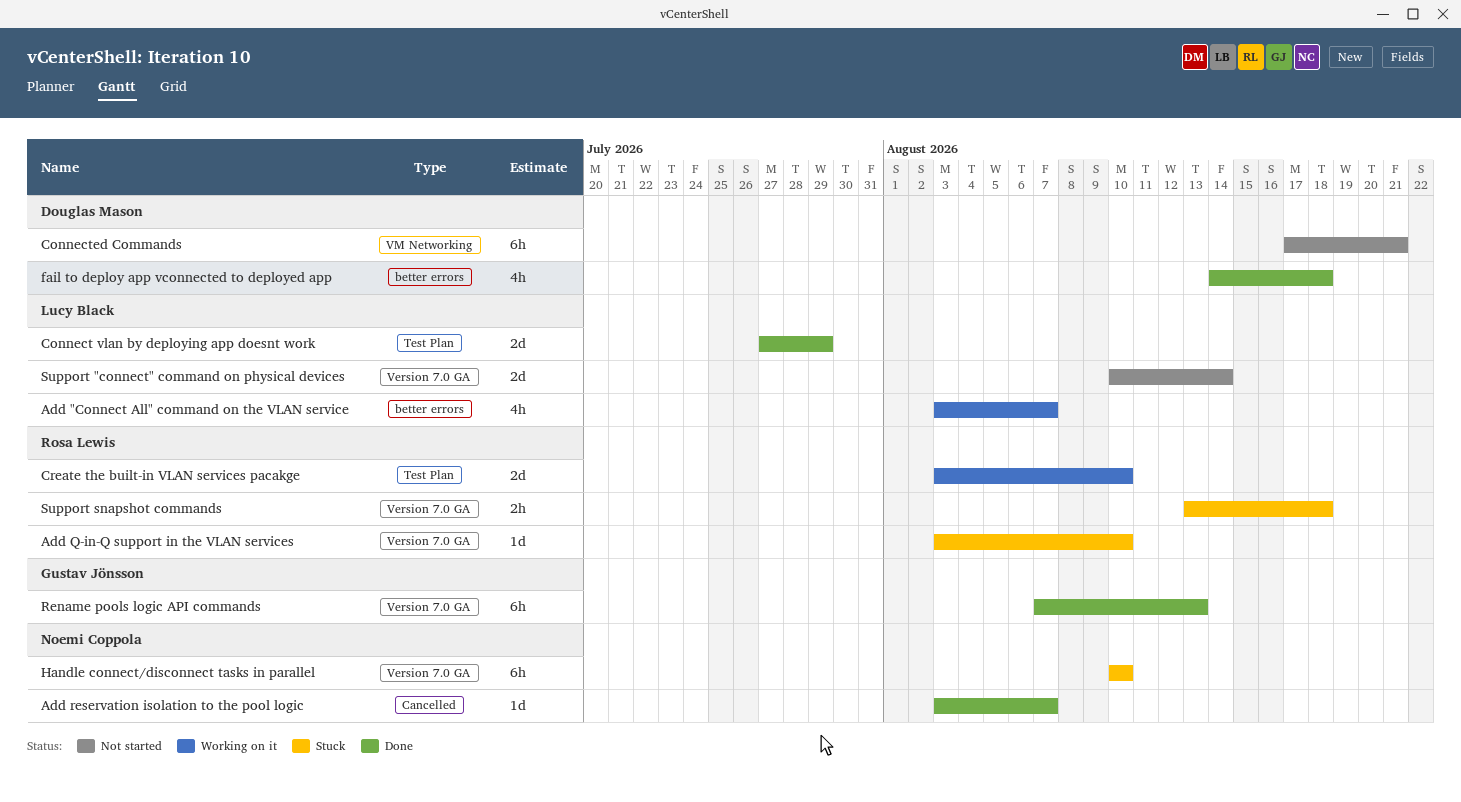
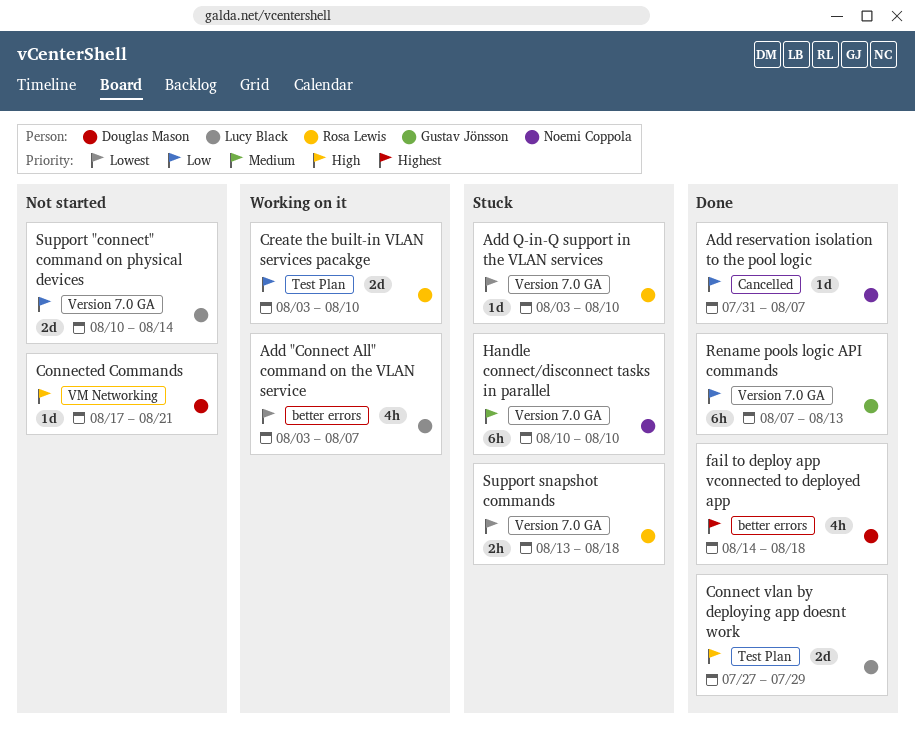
Add reservation isolation to the pool logic, start: Aug 3 -> Jul 31
Connected Commands, estimate: 6h -> 1d

